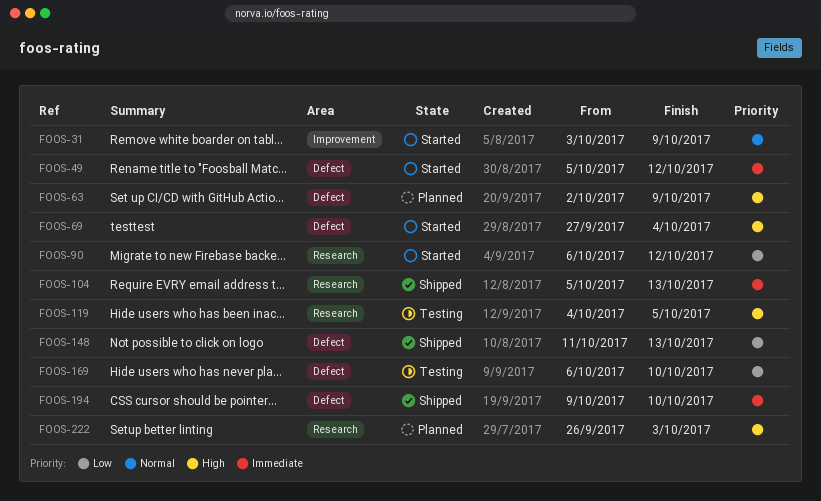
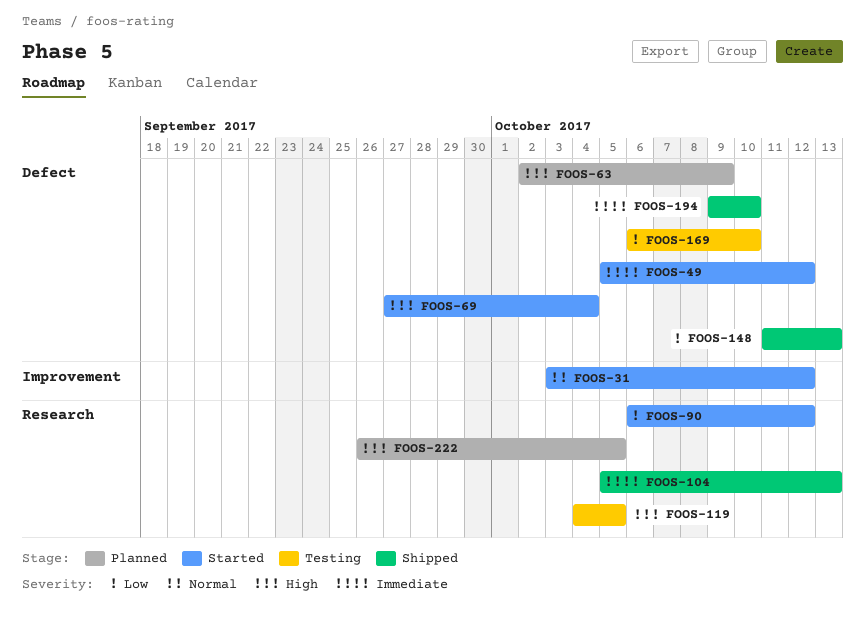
FOOS-31, due: Oct 9 -> Oct 12
FOOS-222, due: Oct 3 -> Oct 5

